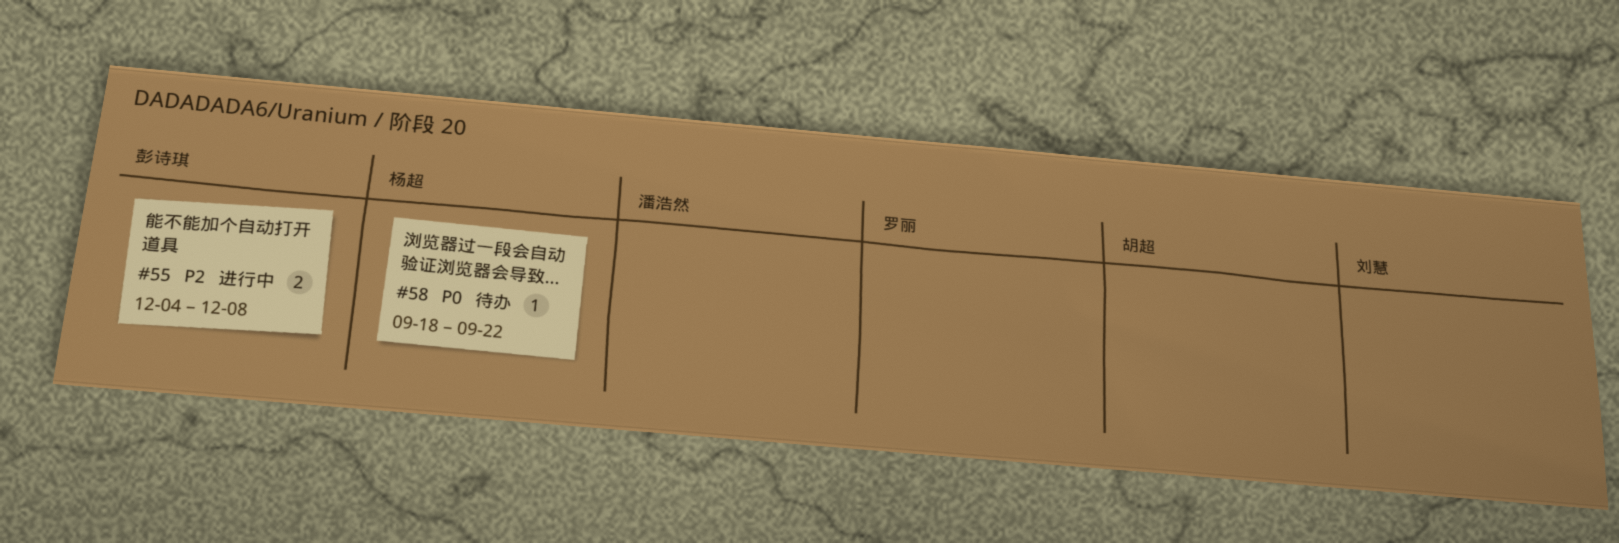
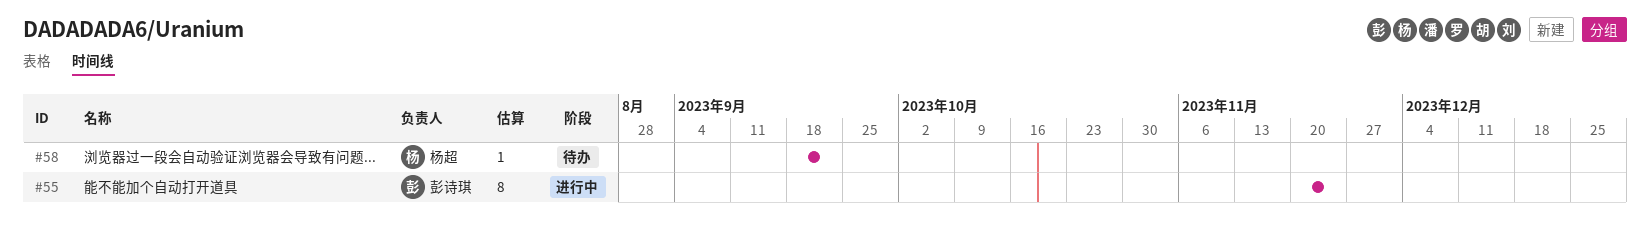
#55, estimate: 2 -> 8
#55, start: Dec 4 -> Nov 20
#55, due: Dec 8 -> Nov 24

